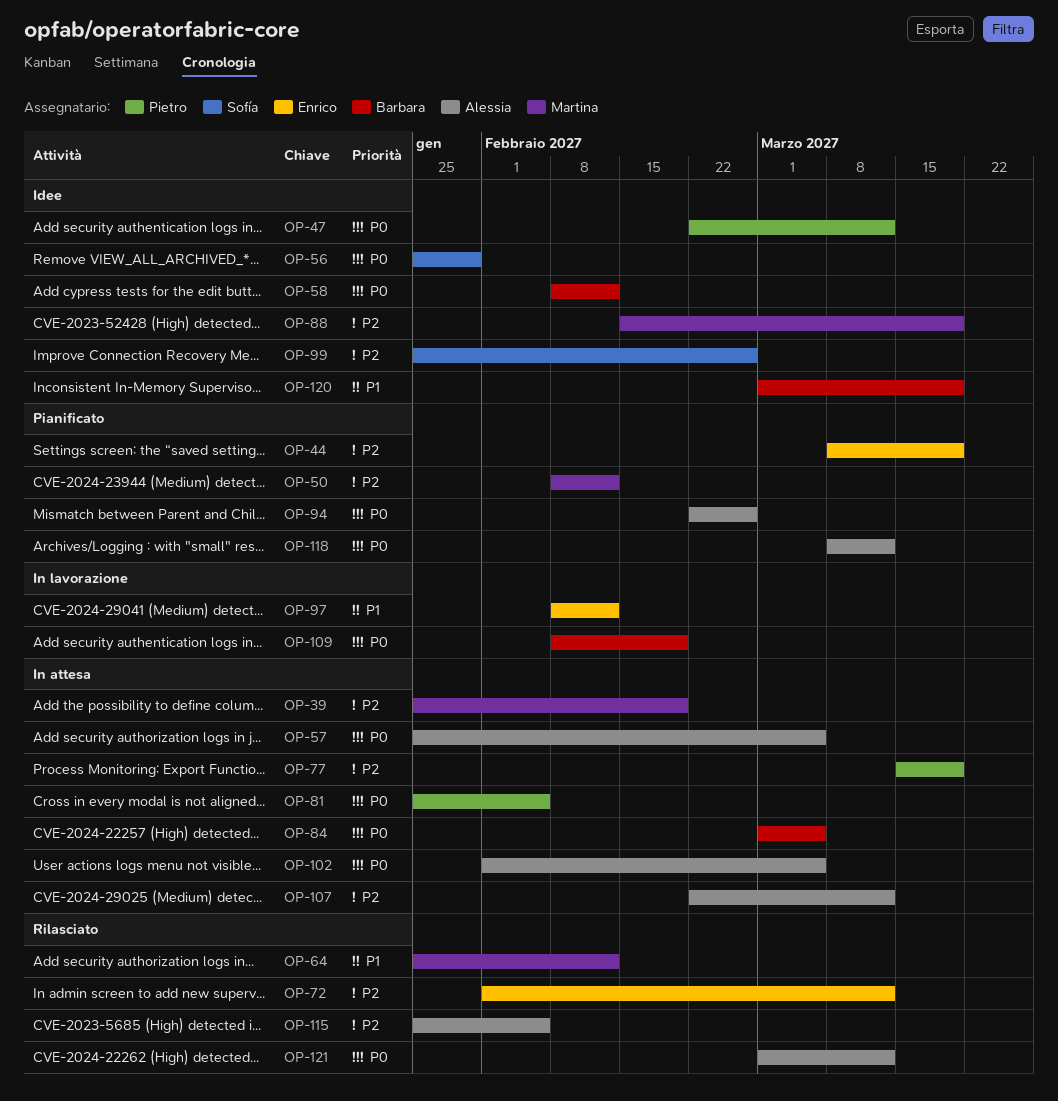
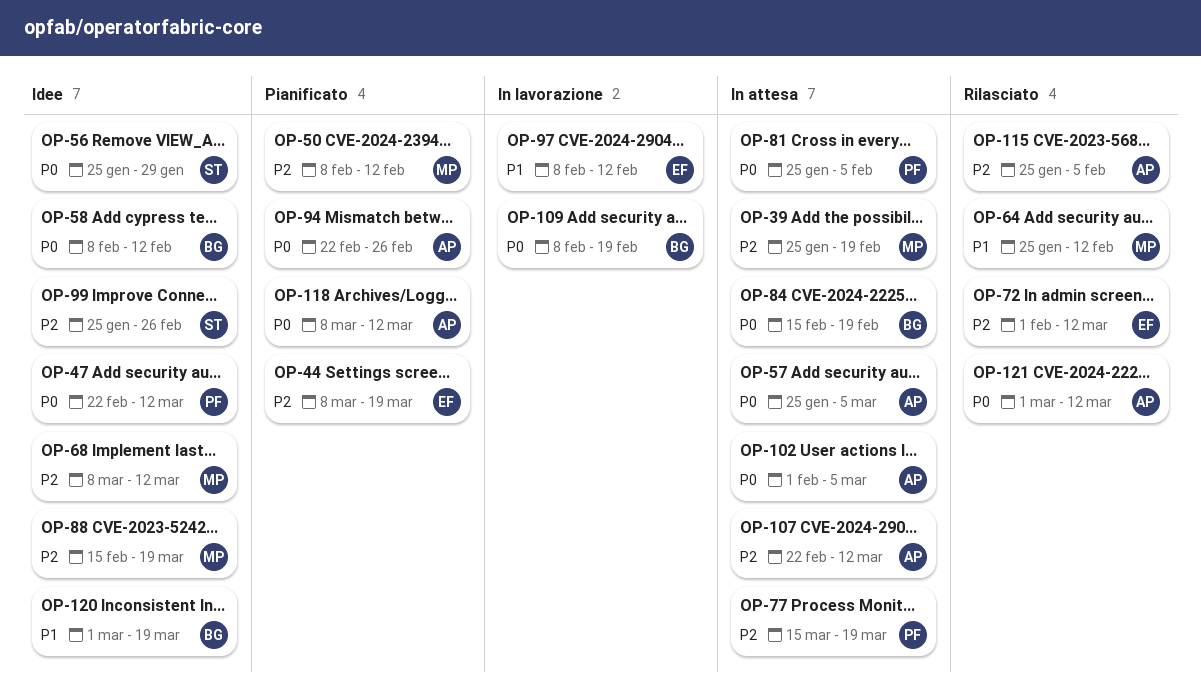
OP-68: none -> present
OP-84, start: Mar 1 -> Feb 15
OP-84, due: Mar 5 -> Feb 19

